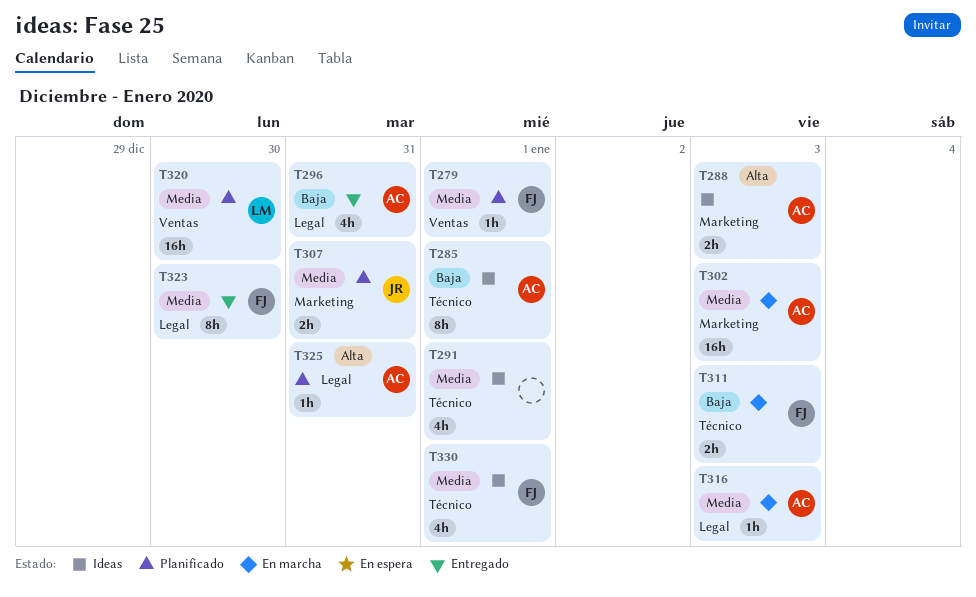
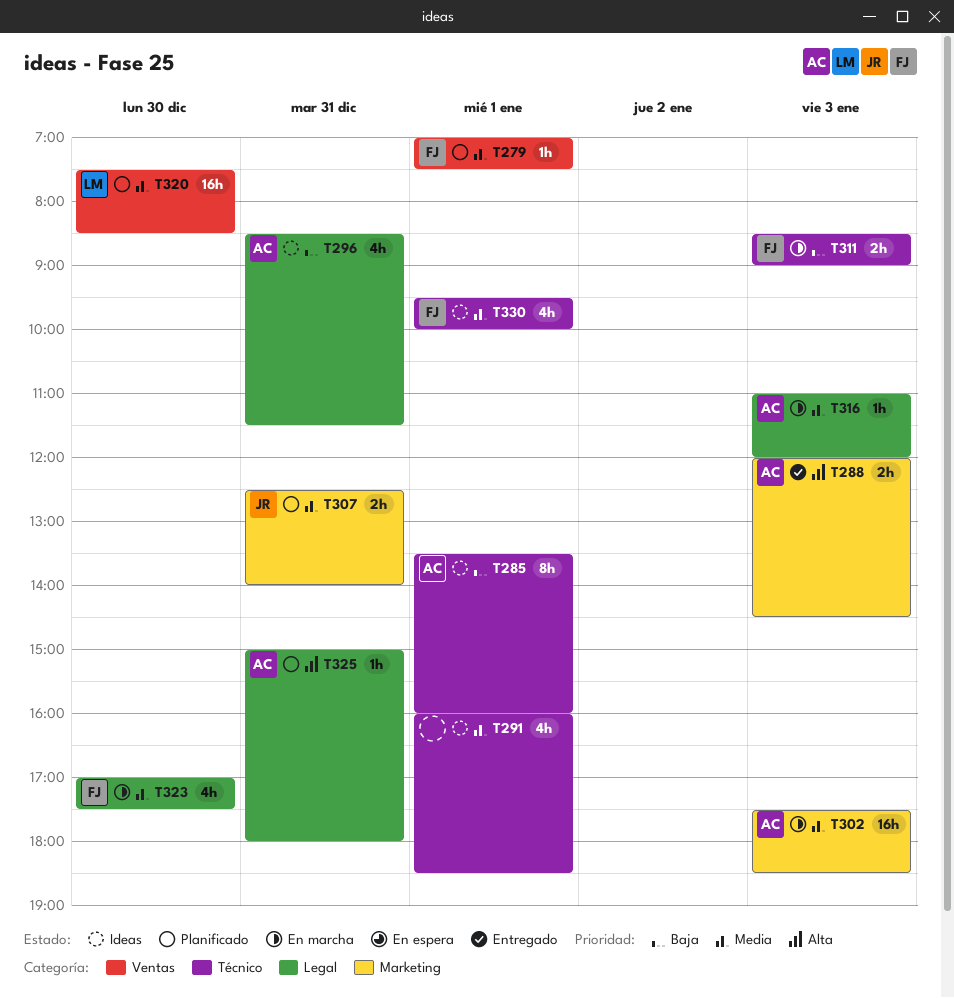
T288, status: Ideas -> Entregado
T296, status: Entregado -> Ideas
T323, status: Entregado -> En marcha
T323, estimate: 8h -> 4h

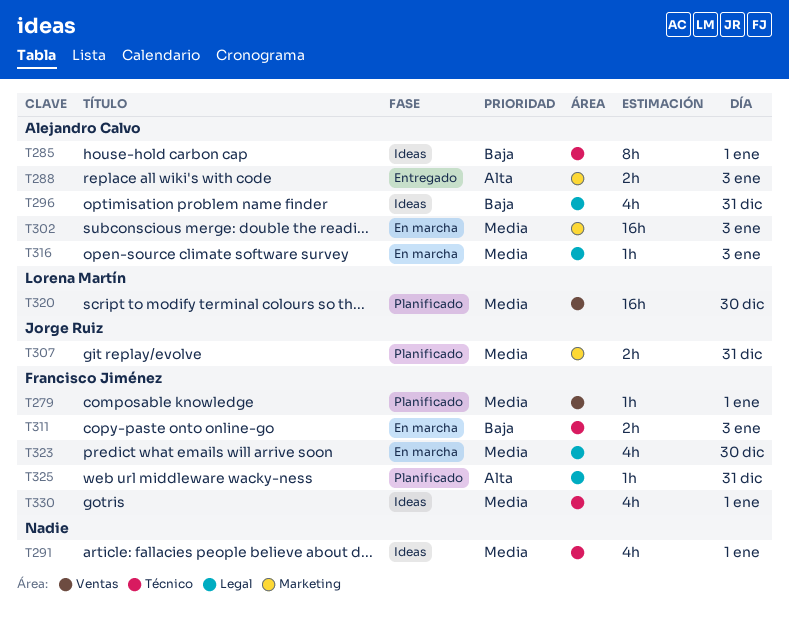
T325, owner: Alejandro Calvo -> Francisco Jiménez

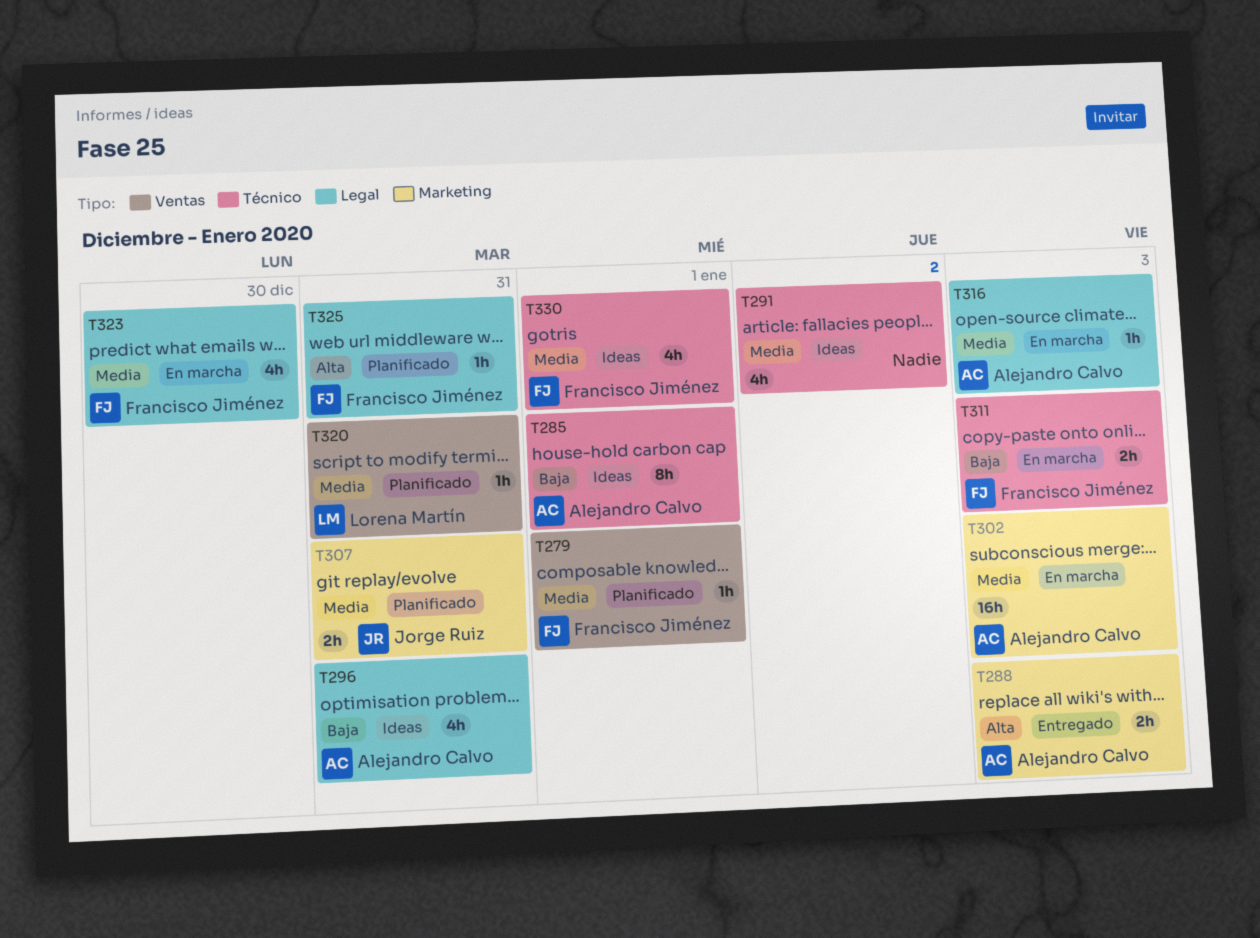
T291, day: Jan 1 -> Jan 2
T320, estimate: 16h -> 1h
T320, day: Dec 30 -> Dec 31

